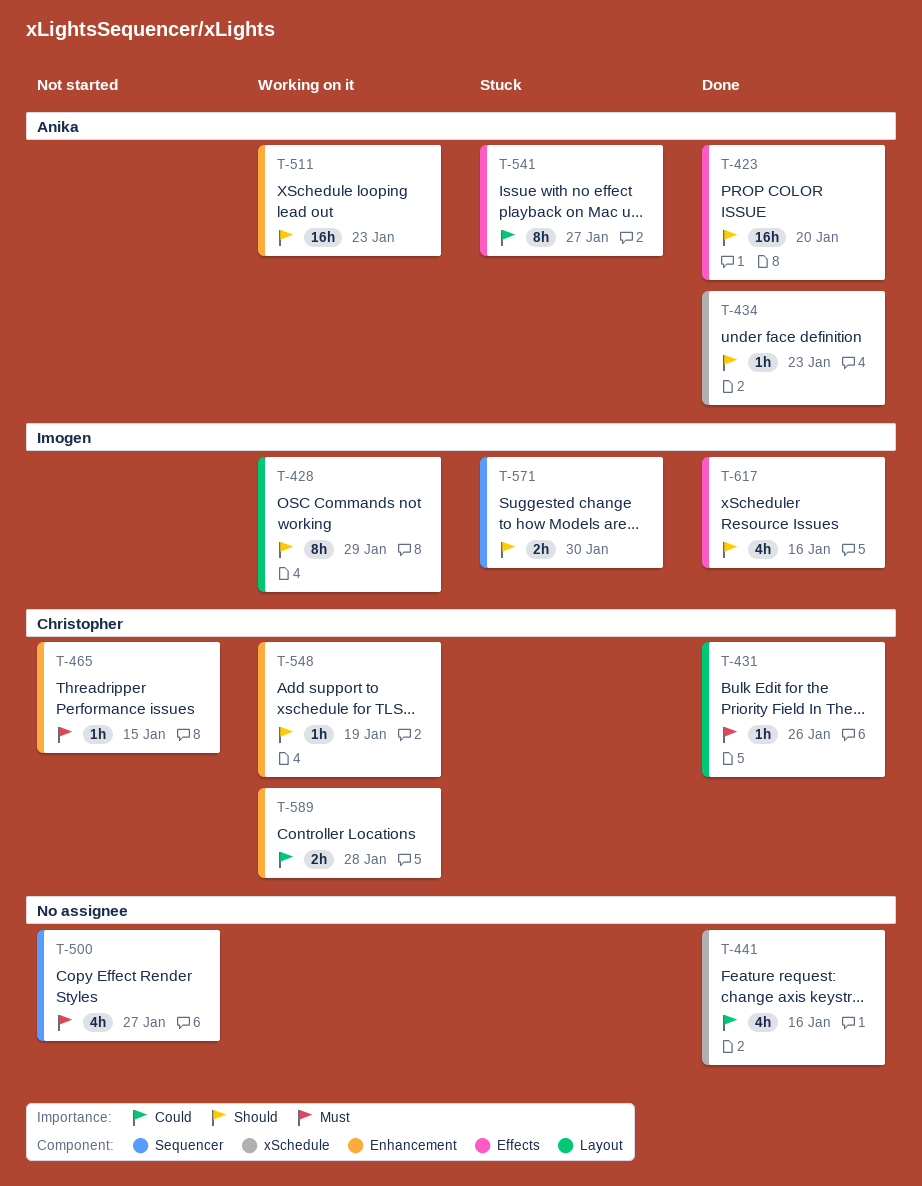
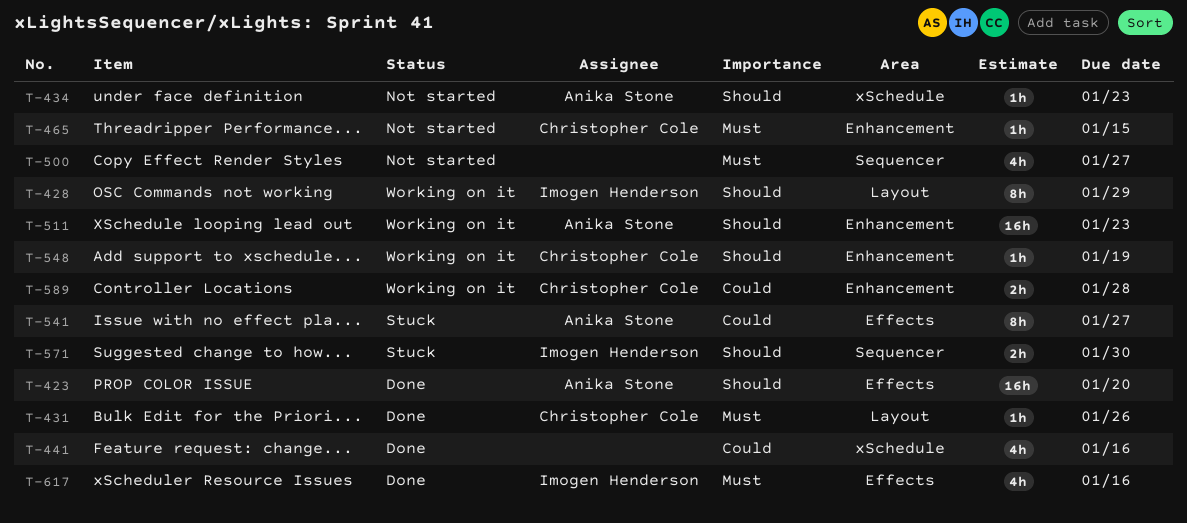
T-434, status: Done -> Not started
T-617, priority: Should -> Must

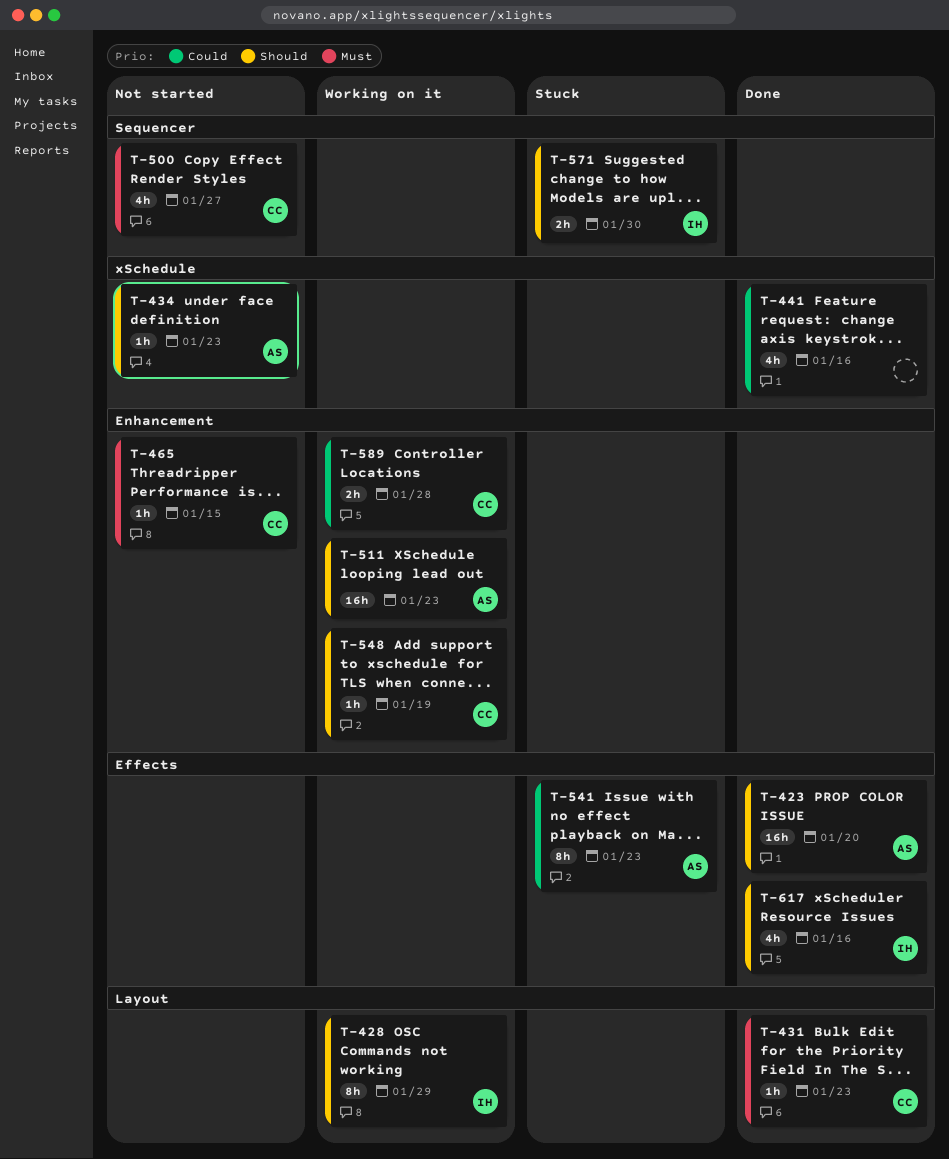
T-431, due: Jan 26 -> Jan 23
T-500, owner: none -> Christopher Cole
T-541, due: Jan 27 -> Jan 23
T-617, priority: Must -> Should

